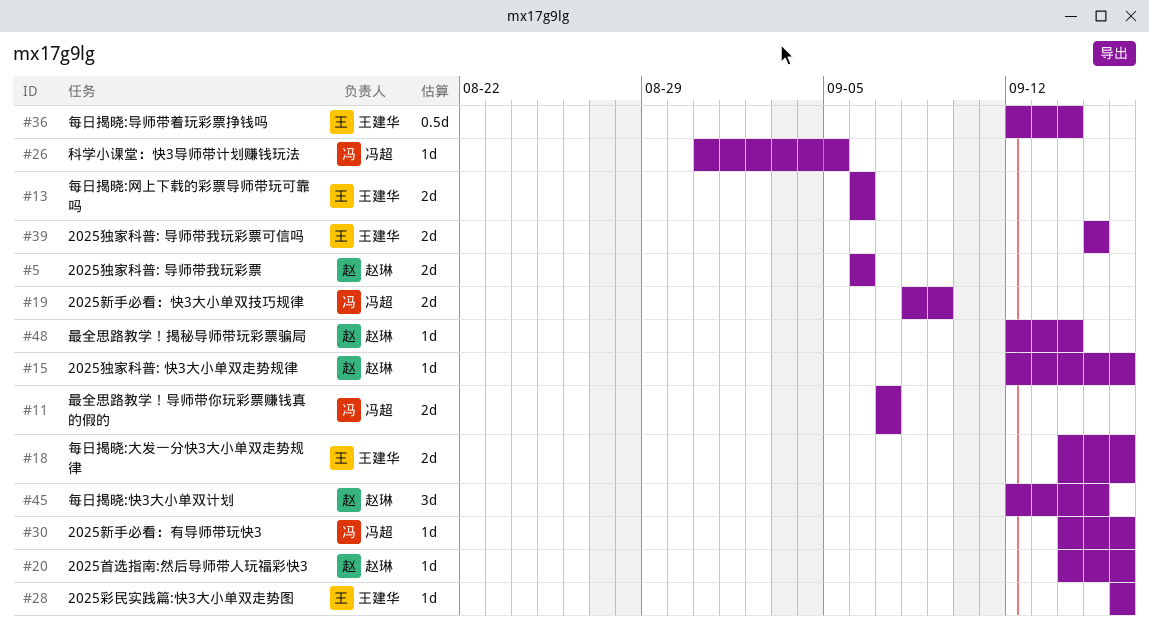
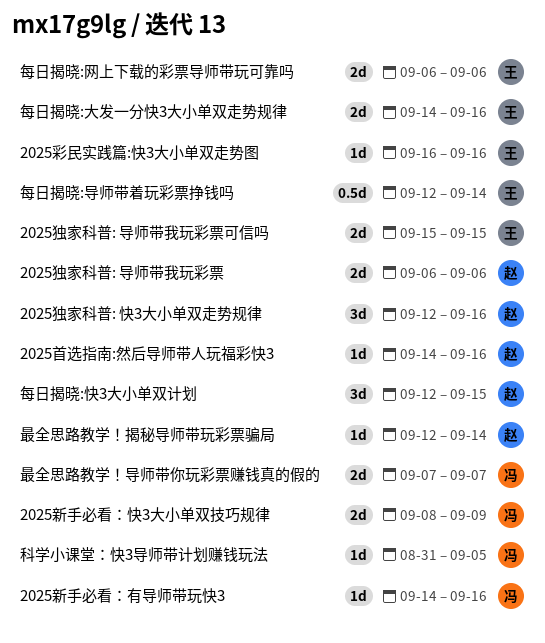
2025独家科普: 快3大小单双走势规律, estimate: 1d -> 3d

